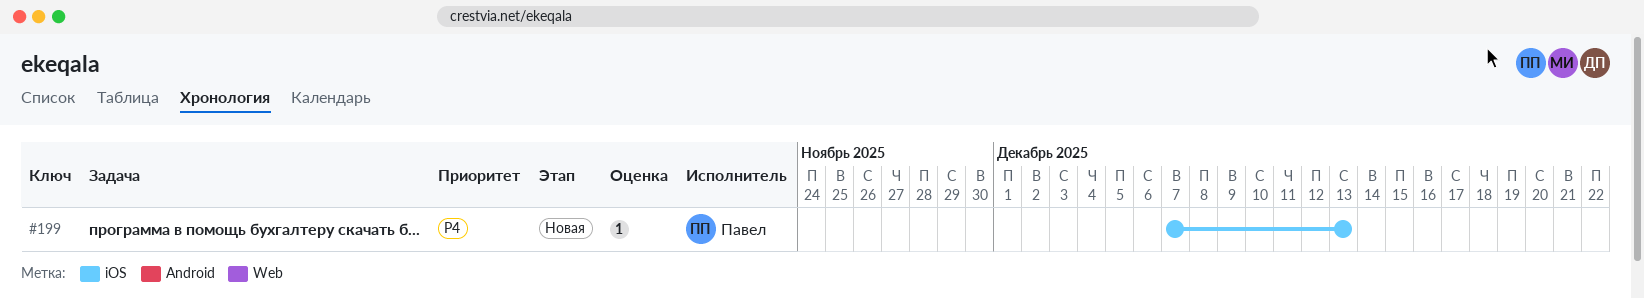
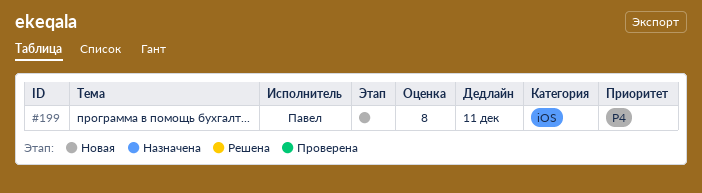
#199, estimate: 1 -> 8
#199, due: Dec 13 -> Dec 11

